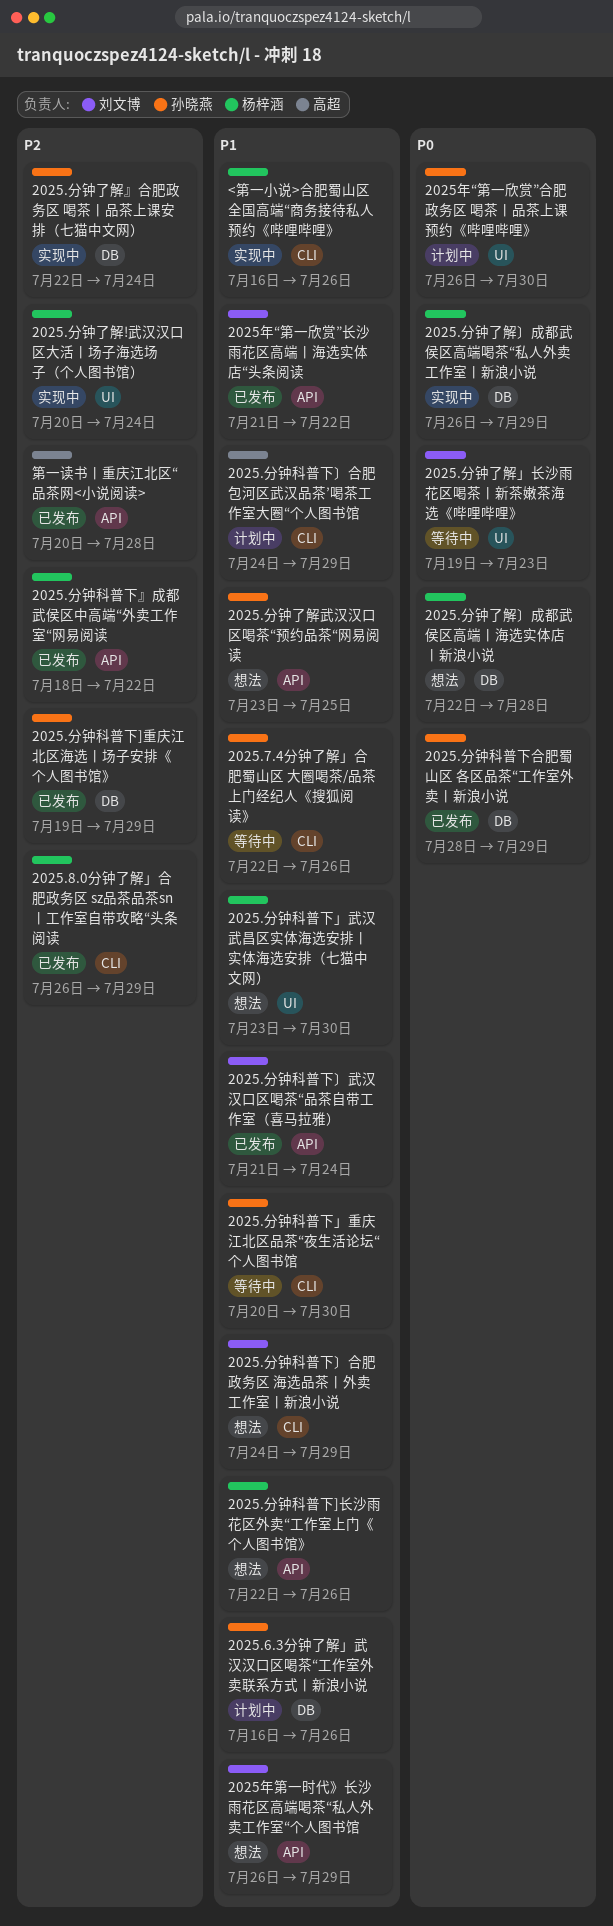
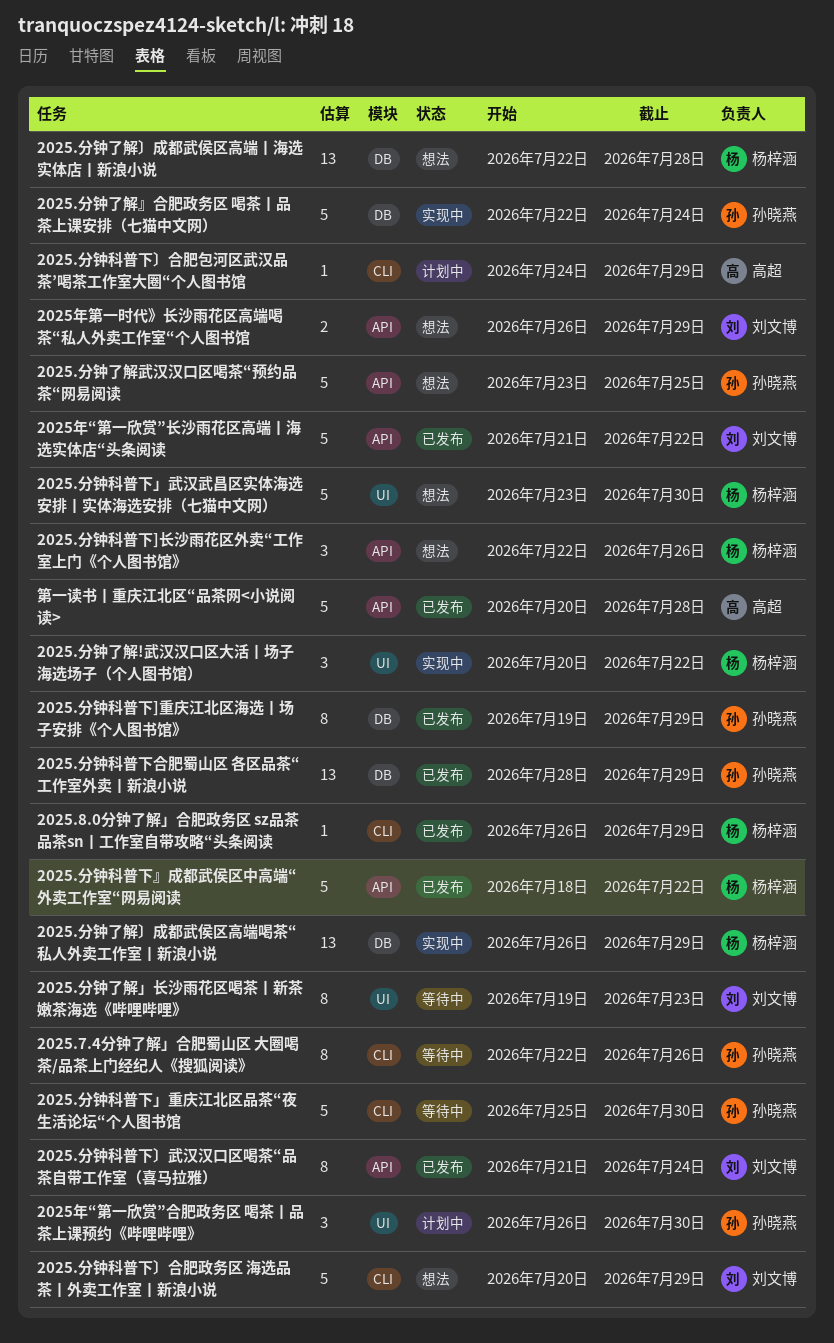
2025.6.3分钟了解」武汉汉口区喝茶“工作室外卖联系方式丨新浪小说: present -> none
2025.分钟了解!武汉汉口区大活丨场子海选场子（个人图书馆）, due: Jul 24 -> Jul 22
2025.分钟科普下」重庆江北区品茶“夜生活论坛“个人图书馆, start: Jul 20 -> Jul 25
2025.分钟科普下〕合肥政务区 海选品茶丨外卖工作室丨新浪小说, start: Jul 24 -> Jul 20
<第一小说>合肥蜀山区 全国高端“商务接待私人预约《哔哩哔哩》: present -> none

